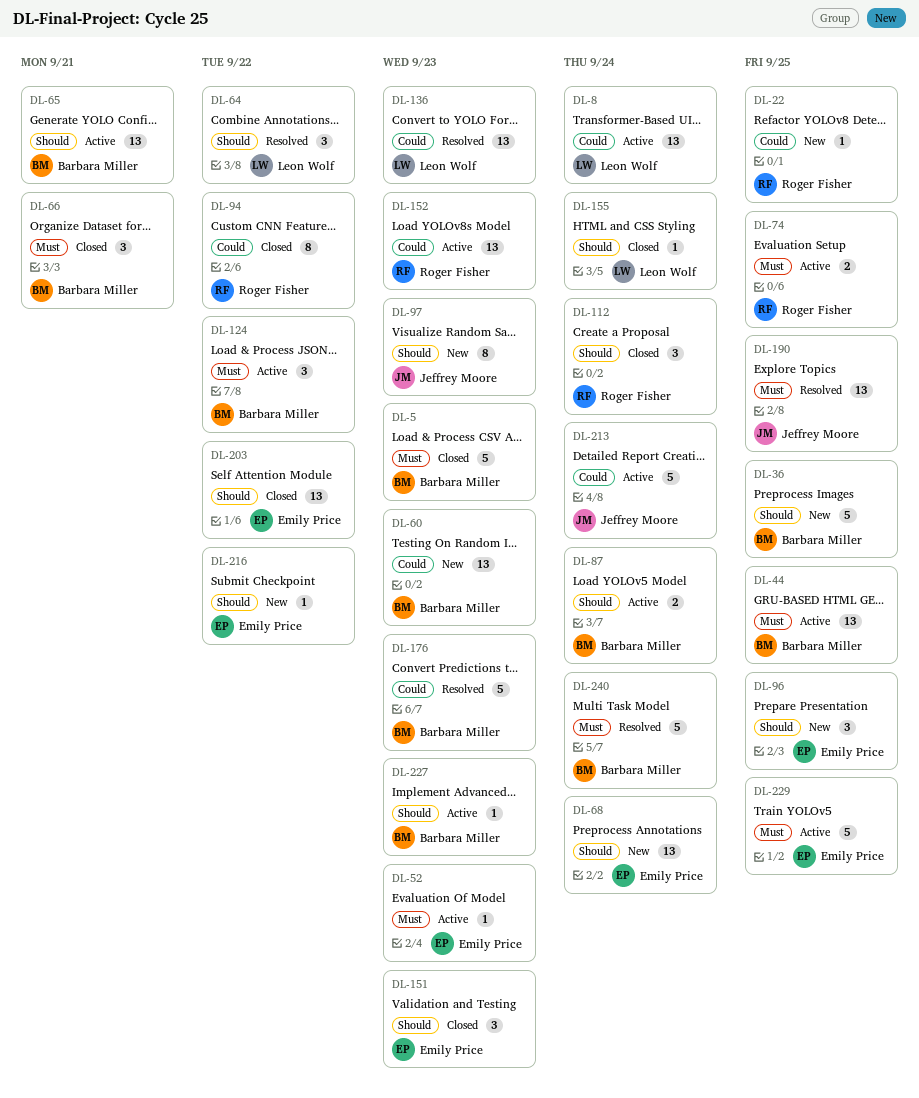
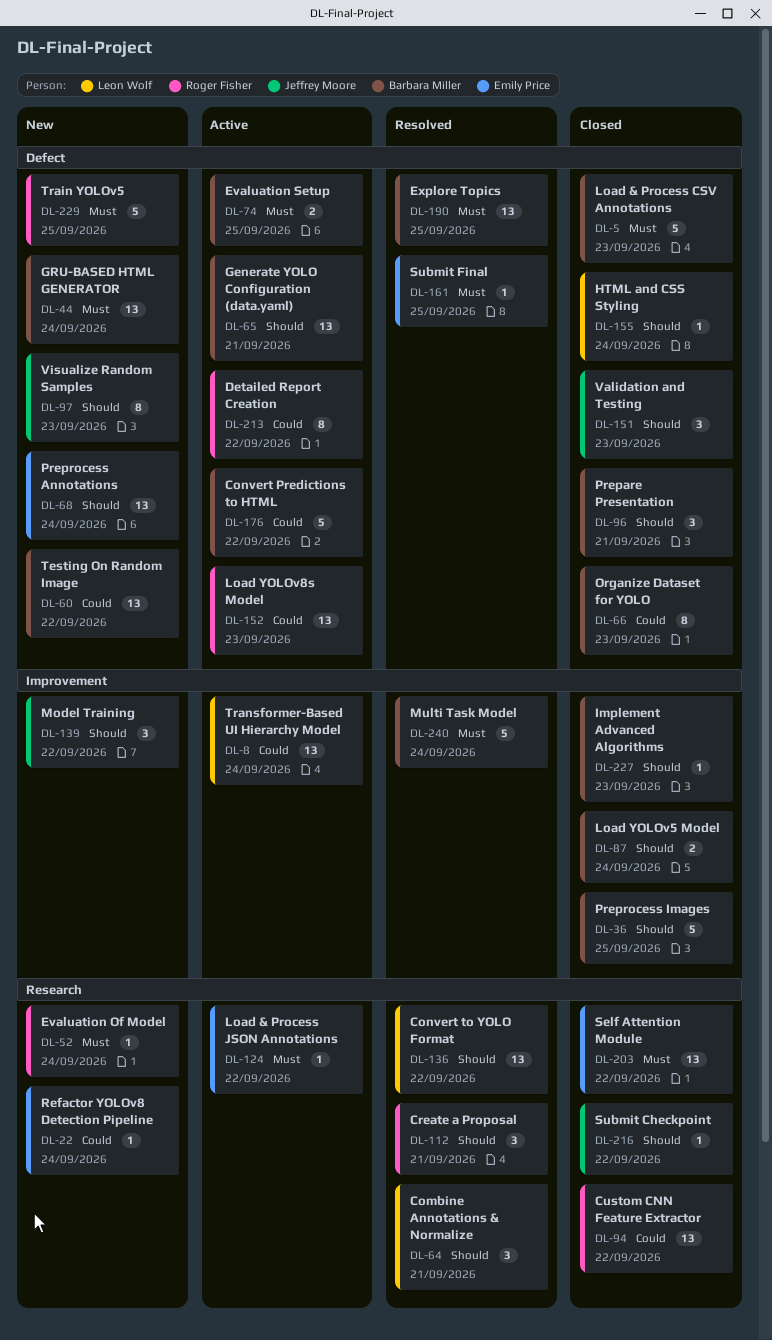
DL-22, owner: Roger Fisher -> Emily Price
DL-22, due: Sep 25 -> Sep 24
DL-36, status: New -> Closed
DL-44, status: Active -> New
DL-44, due: Sep 25 -> Sep 24
DL-52, status: Active -> New
DL-52, owner: Emily Price -> Roger Fisher
DL-52, due: Sep 23 -> Sep 24
DL-60, due: Sep 23 -> Sep 22
DL-64, due: Sep 22 -> Sep 21
DL-66, priority: Must -> Could
DL-66, estimate: 3 -> 8
DL-66, due: Sep 21 -> Sep 23
DL-74, owner: Roger Fisher -> Barbara Miller
DL-87, status: Active -> Closed
DL-94, estimate: 8 -> 13
DL-96, status: New -> Closed
DL-96, owner: Emily Price -> Barbara Miller
DL-96, due: Sep 25 -> Sep 21
DL-112, status: Closed -> Resolved
DL-112, due: Sep 24 -> Sep 21
DL-124, owner: Barbara Miller -> Emily Price
DL-124, estimate: 3 -> 1
DL-136, priority: Could -> Should
DL-136, due: Sep 23 -> Sep 22
DL-139: none -> present
DL-151, owner: Emily Price -> Jeffrey Moore
DL-161: none -> present
DL-176, status: Resolved -> Active
DL-176, due: Sep 23 -> Sep 22
DL-190, owner: Jeffrey Moore -> Barbara Miller
DL-203, priority: Should -> Must
DL-213, owner: Jeffrey Moore -> Roger Fisher
DL-213, estimate: 5 -> 8
DL-213, due: Sep 24 -> Sep 22
DL-216, status: New -> Closed
DL-216, owner: Emily Price -> Jeffrey Moore
DL-227, status: Active -> Closed
DL-229, status: Active -> New
DL-229, owner: Emily Price -> Roger Fisher

